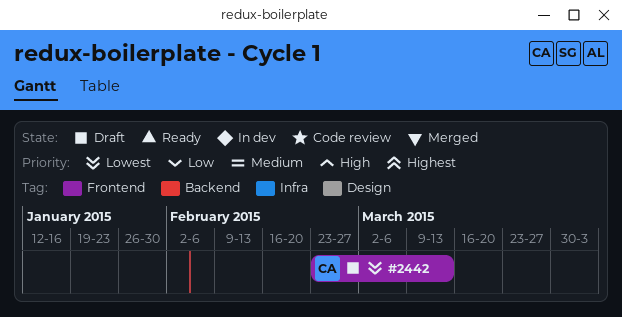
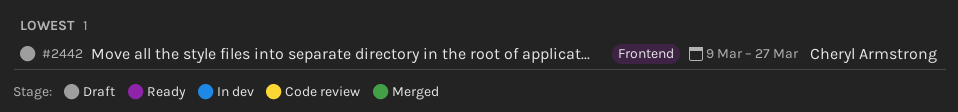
#2442, start: Feb 23 -> Mar 9
#2442, due: Mar 13 -> Mar 27

